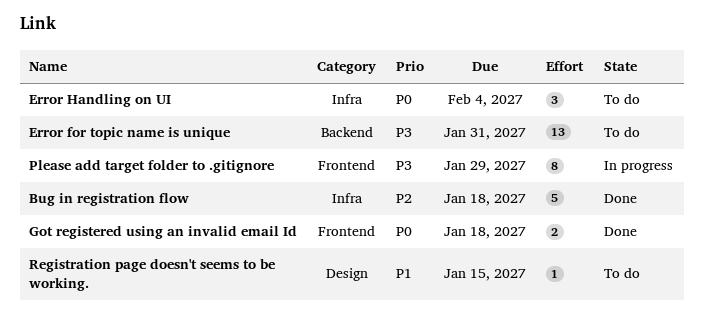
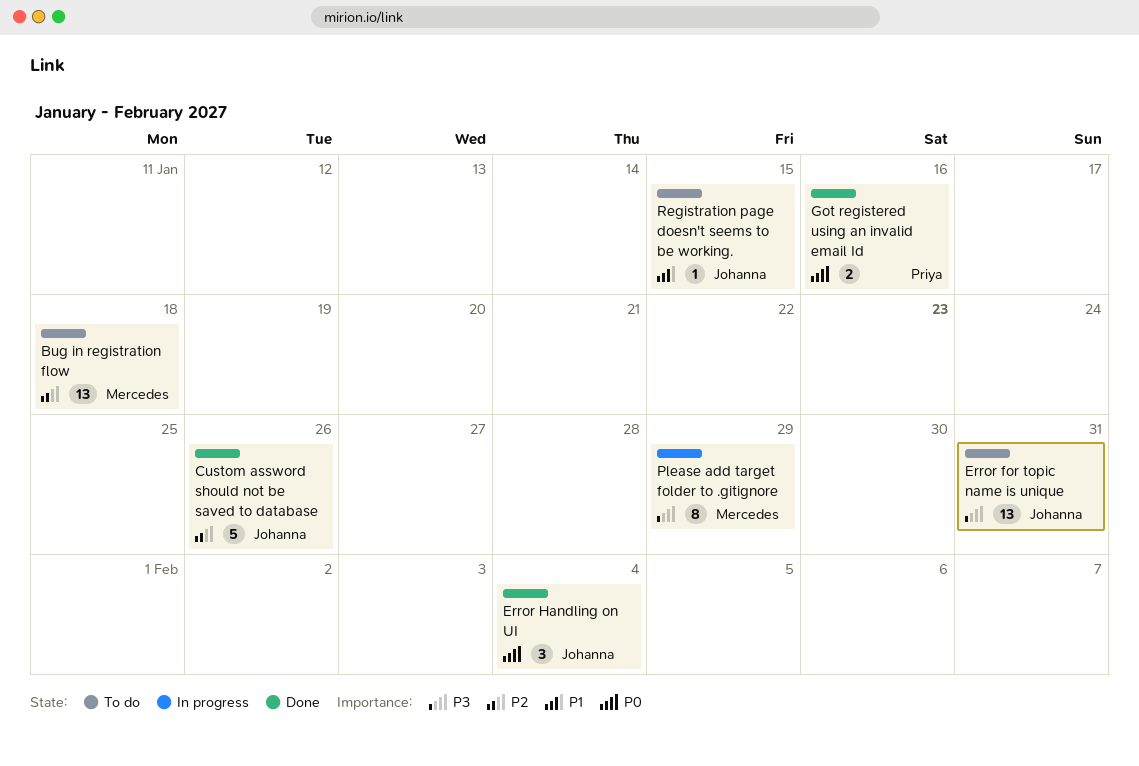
Bug in registration flow, status: Done -> To do
Bug in registration flow, estimate: 5 -> 13
Custom assword should not be saved to database: none -> present
Error Handling on UI, status: To do -> Done
Got registered using an invalid email Id, due: Jan 18 -> Jan 16

